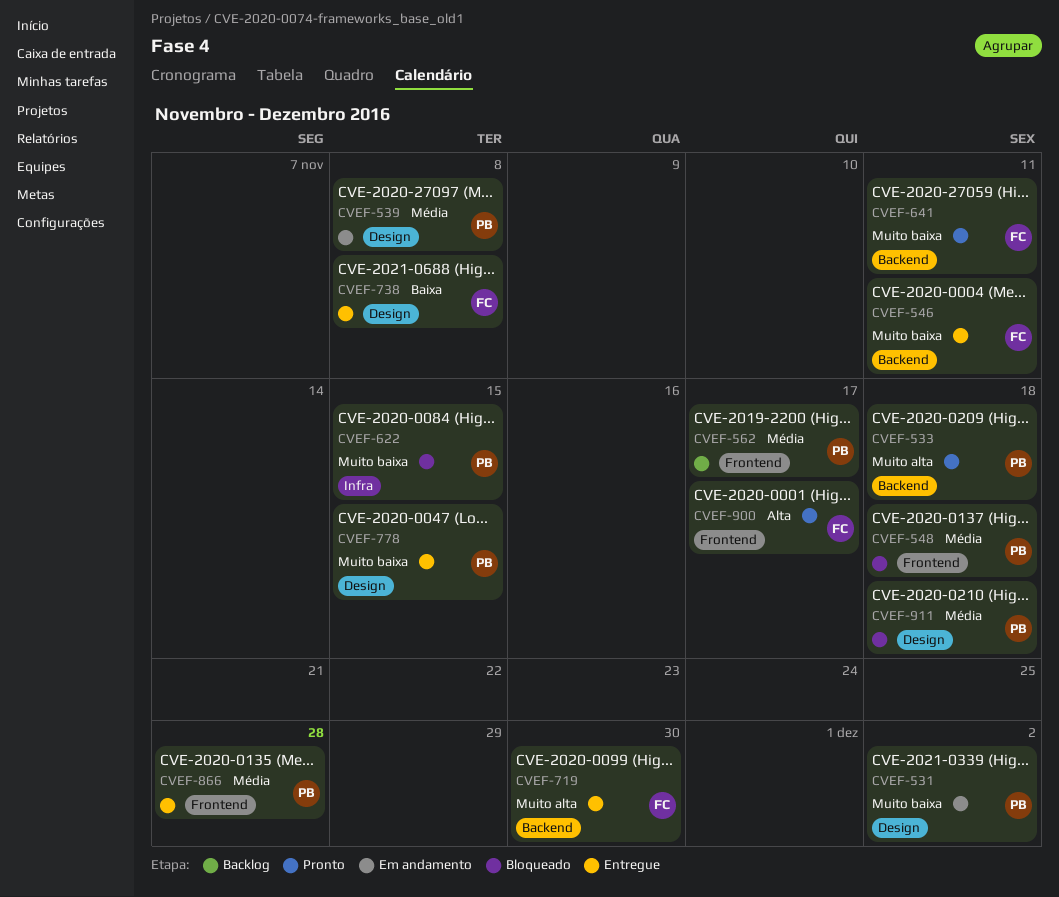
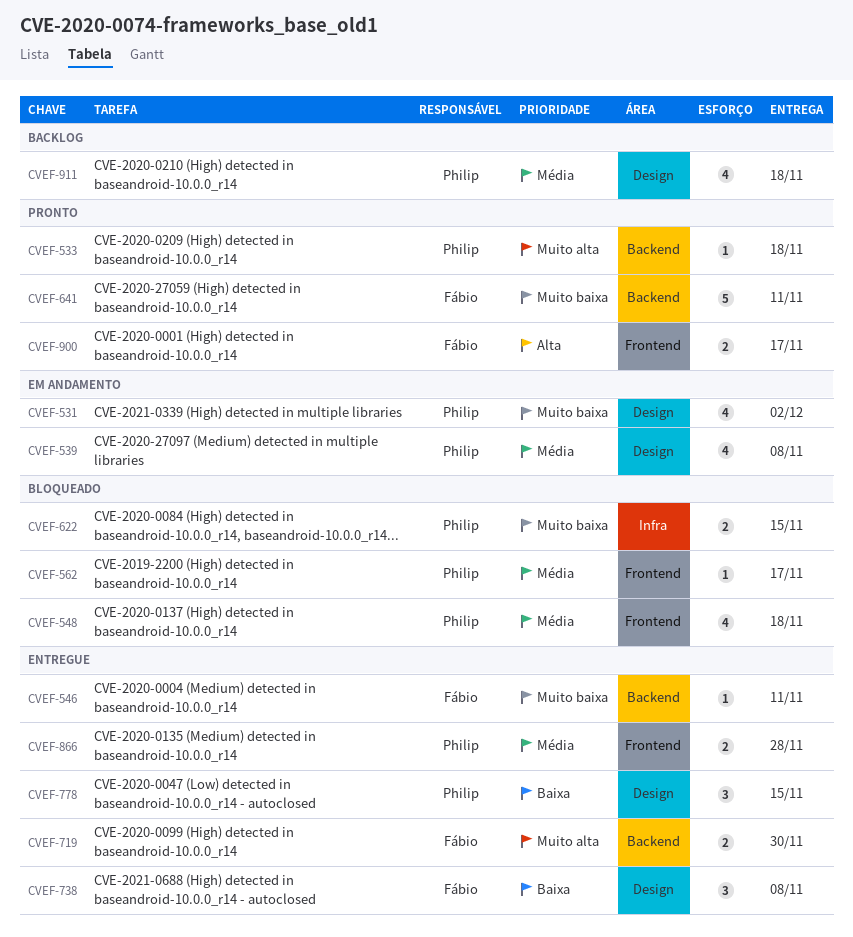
CVEF-562, status: Backlog -> Bloqueado
CVEF-778, priority: Muito baixa -> Baixa
CVEF-911, status: Bloqueado -> Backlog

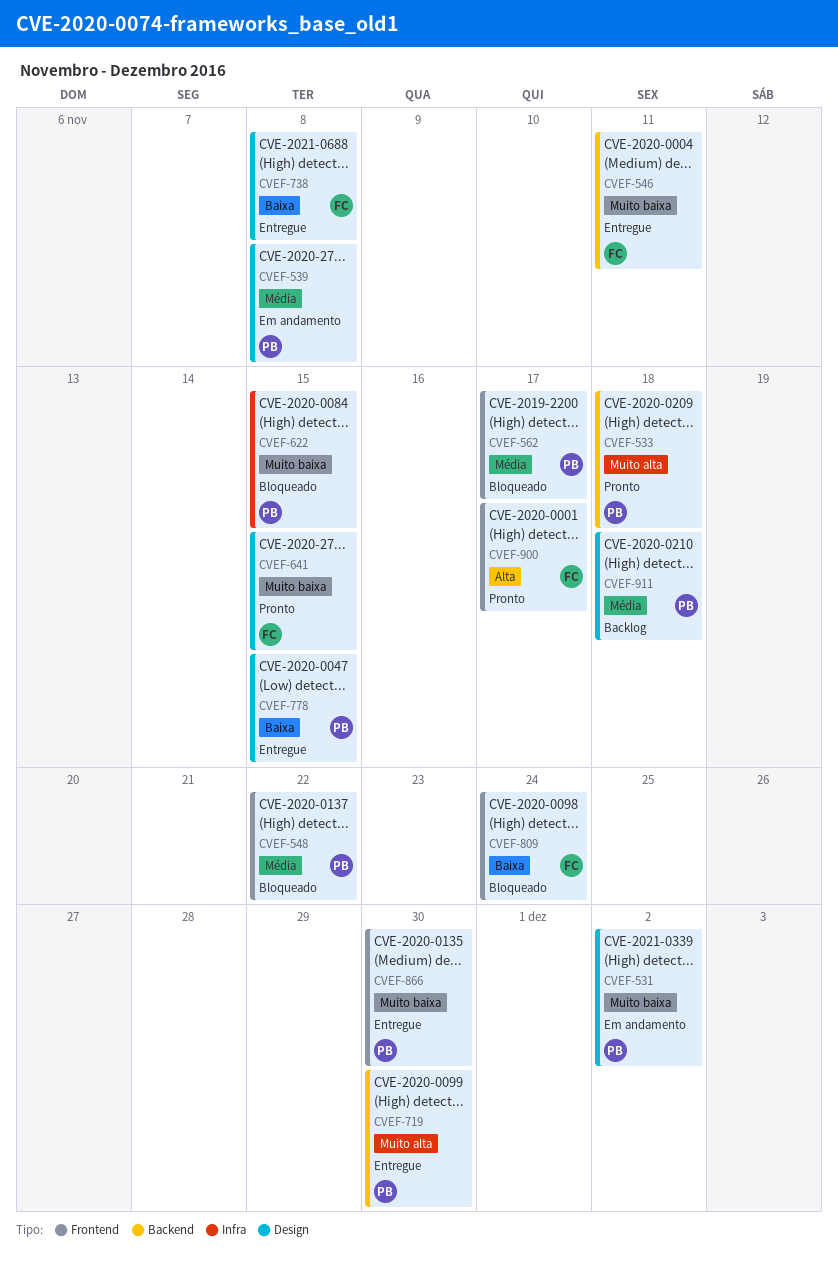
CVEF-548, due: Nov 18 -> Nov 22
CVEF-641, label: Backend -> Design
CVEF-641, due: Nov 11 -> Nov 15
CVEF-719, owner: Fábio -> Philip
CVEF-809: none -> present
CVEF-866, priority: Média -> Muito baixa
CVEF-866, due: Nov 28 -> Nov 30

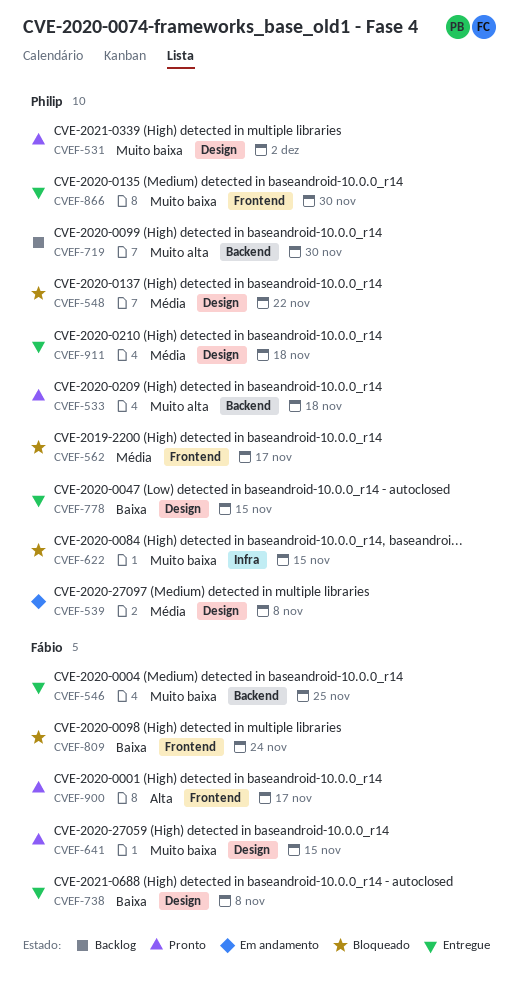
CVEF-531, status: Em andamento -> Pronto
CVEF-546, due: Nov 11 -> Nov 25
CVEF-548, label: Frontend -> Design
CVEF-719, status: Entregue -> Backlog
CVEF-911, status: Backlog -> Entregue

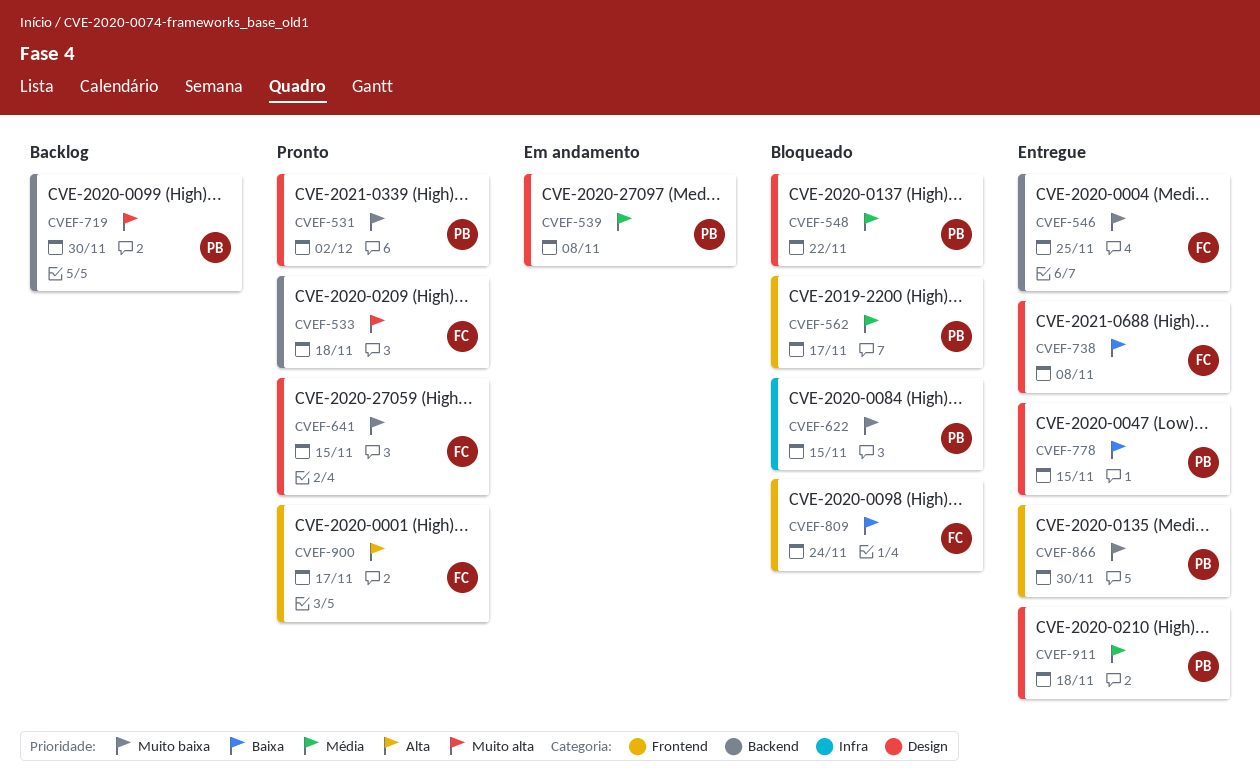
CVEF-533, owner: Philip -> Fábio

